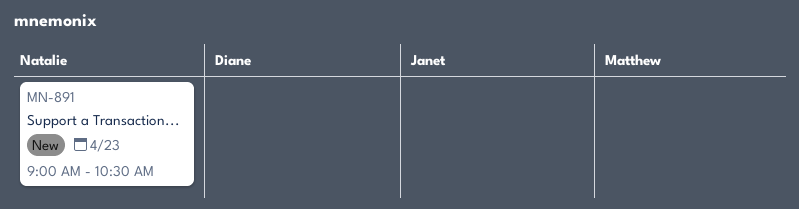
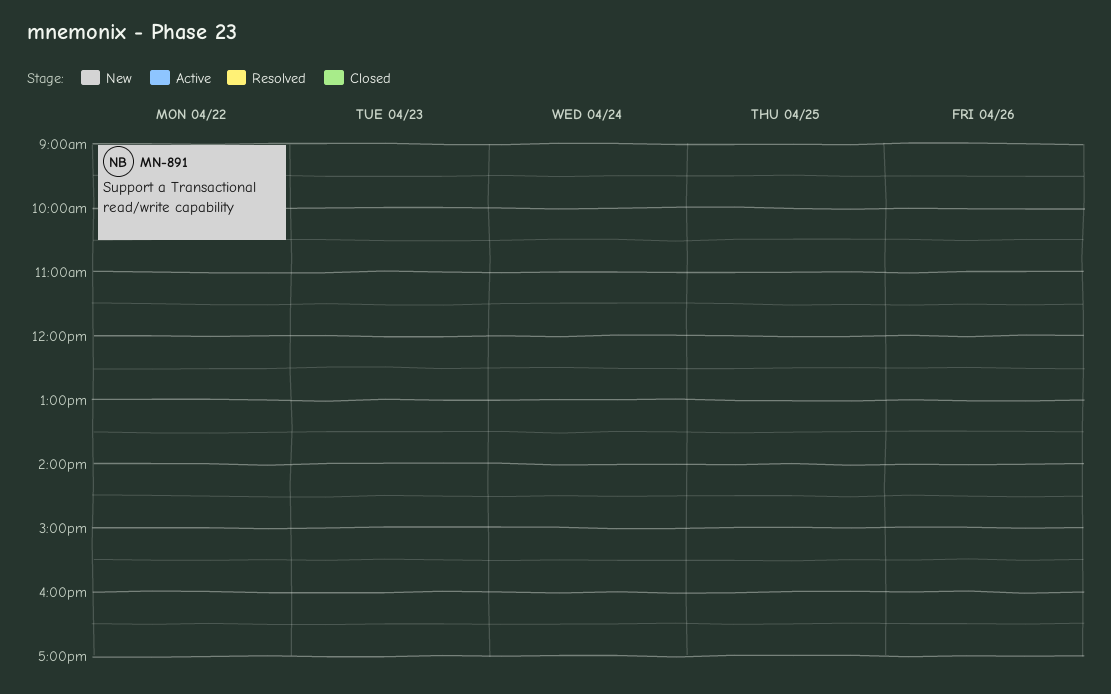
MN-891, day: Apr 23 -> Apr 22

